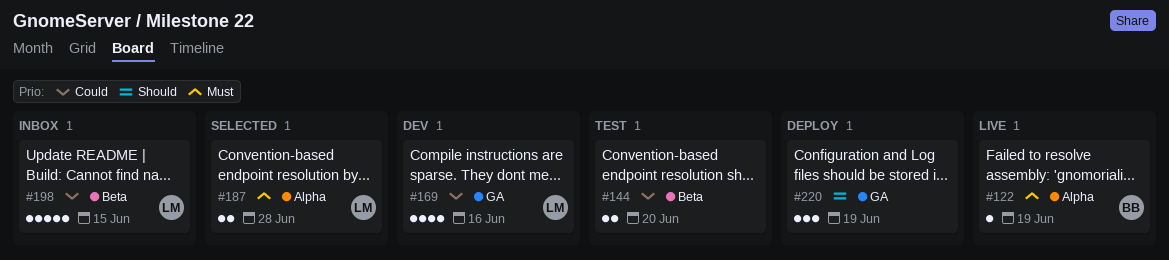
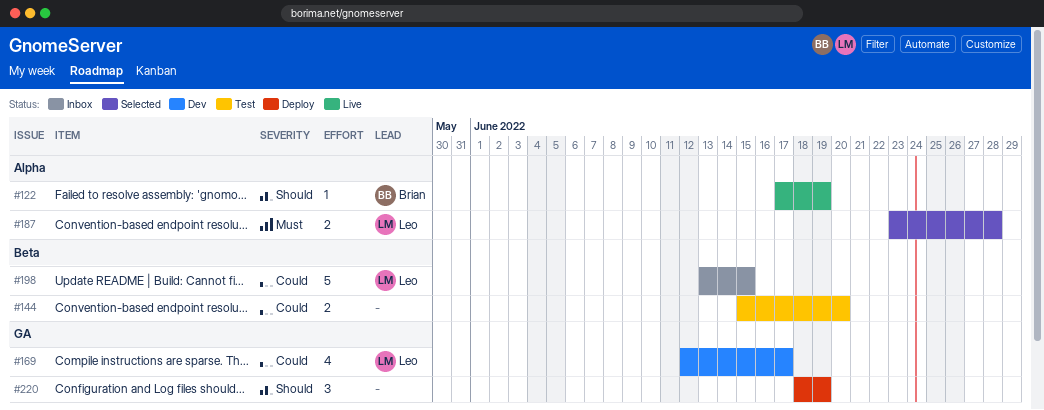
#122, priority: Must -> Should
#169, due: Jun 16 -> Jun 17

